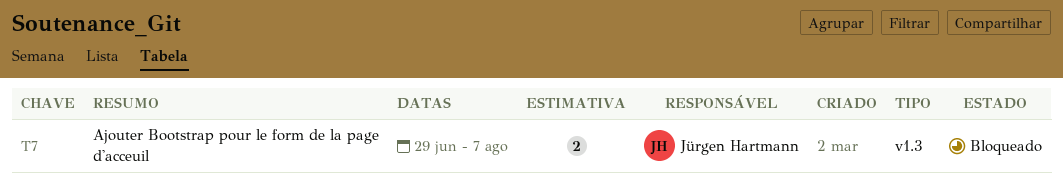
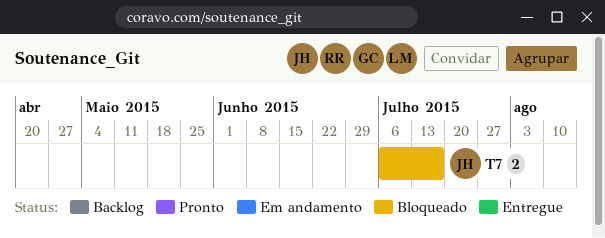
T7, start: Jun 29 -> Jul 6
T7, due: Aug 7 -> Jul 17

